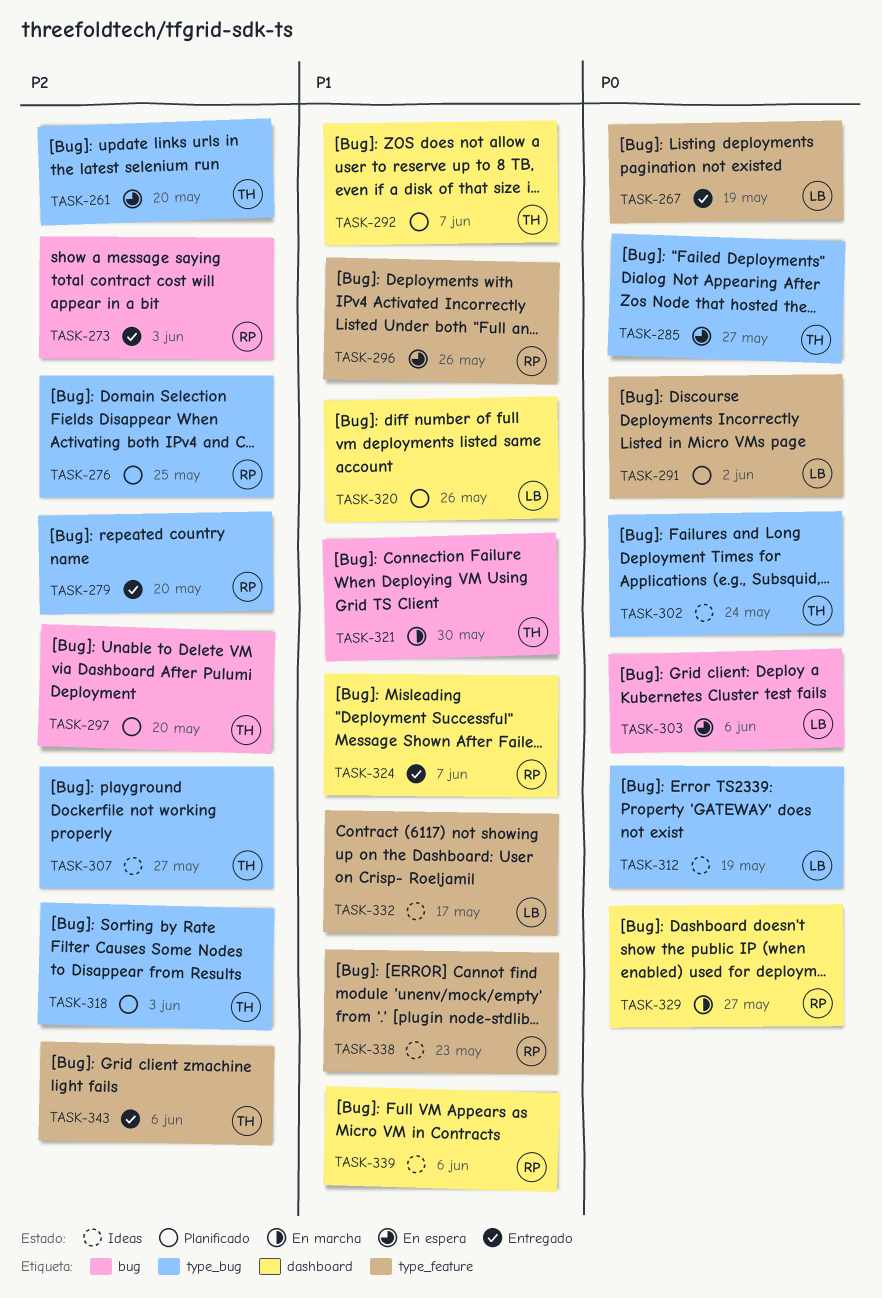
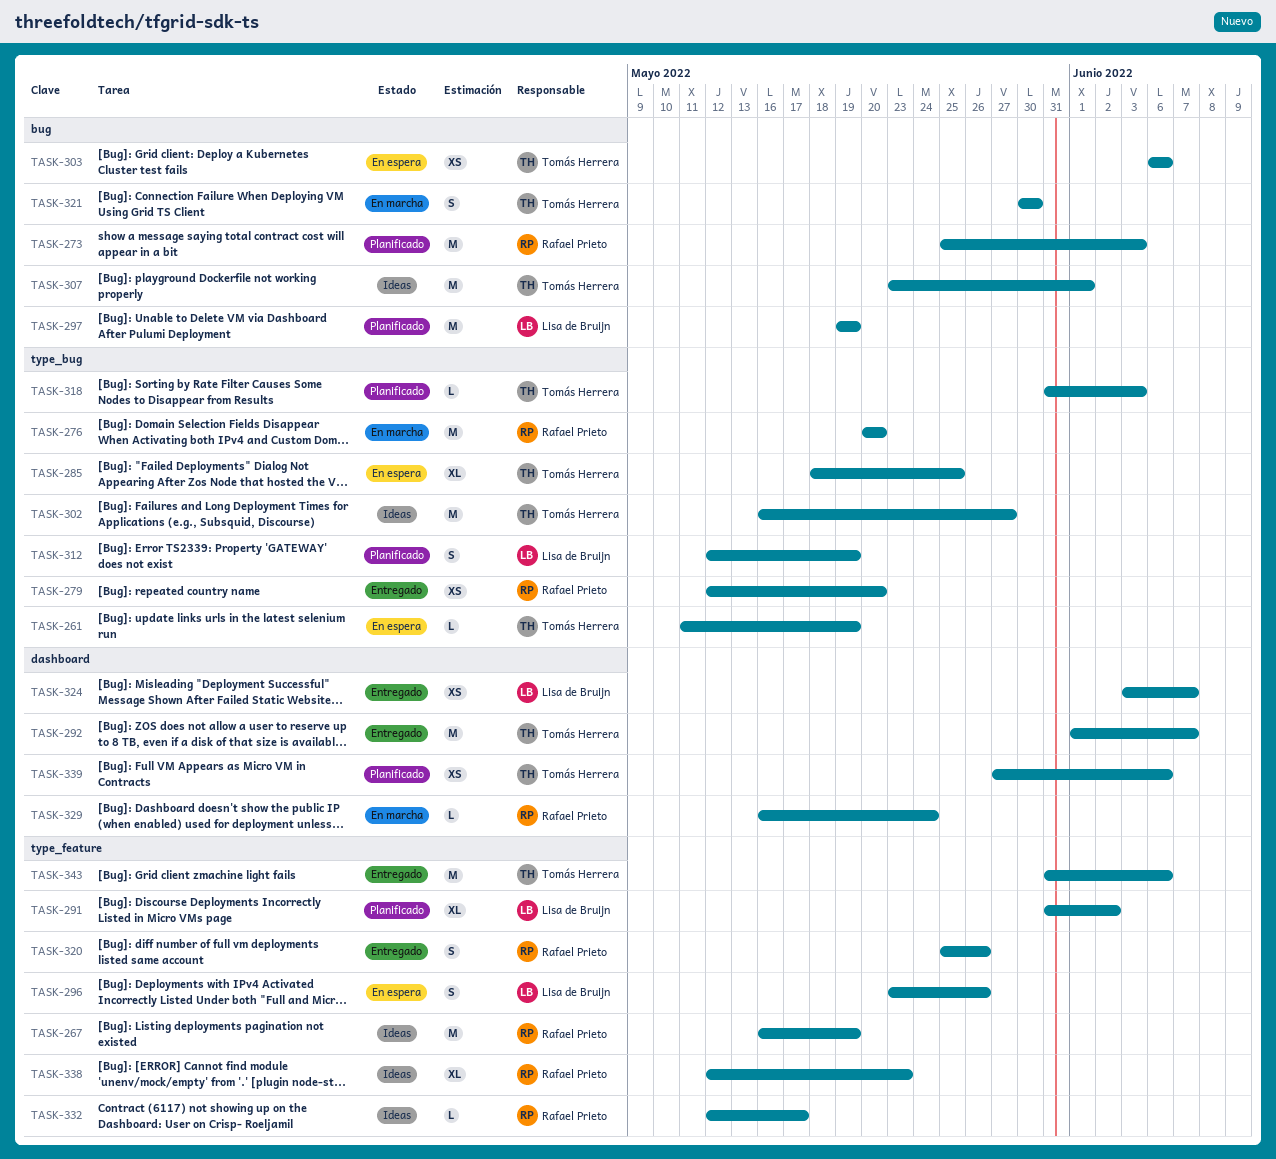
TASK-261, due: May 20 -> May 19
TASK-267, status: Entregado -> Ideas
TASK-267, owner: Lisa de Bruijn -> Rafael Prieto
TASK-273, status: Entregado -> Planificado
TASK-276, status: Planificado -> En marcha
TASK-276, due: May 25 -> May 20
TASK-285, due: May 27 -> May 25
TASK-292, status: Planificado -> Entregado
TASK-296, owner: Rafael Prieto -> Lisa de Bruijn
TASK-297, owner: Tomás Herrera -> Lisa de Bruijn
TASK-297, due: May 20 -> May 19
TASK-302, due: May 24 -> May 27
TASK-303, owner: Lisa de Bruijn -> Tomás Herrera
TASK-307, label: type_bug -> bug
TASK-307, due: May 27 -> Jun 1
TASK-312, status: Ideas -> Planificado
TASK-320, status: Planificado -> Entregado
TASK-320, owner: Lisa de Bruijn -> Rafael Prieto
TASK-320, label: dashboard -> type_feature
TASK-324, owner: Rafael Prieto -> Lisa de Bruijn
TASK-329, due: May 27 -> May 24
TASK-332, owner: Lisa de Bruijn -> Rafael Prieto
TASK-339, status: Ideas -> Planificado
TASK-339, owner: Rafael Prieto -> Tomás Herrera

